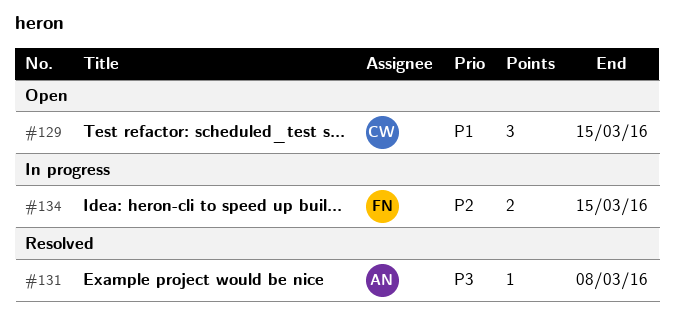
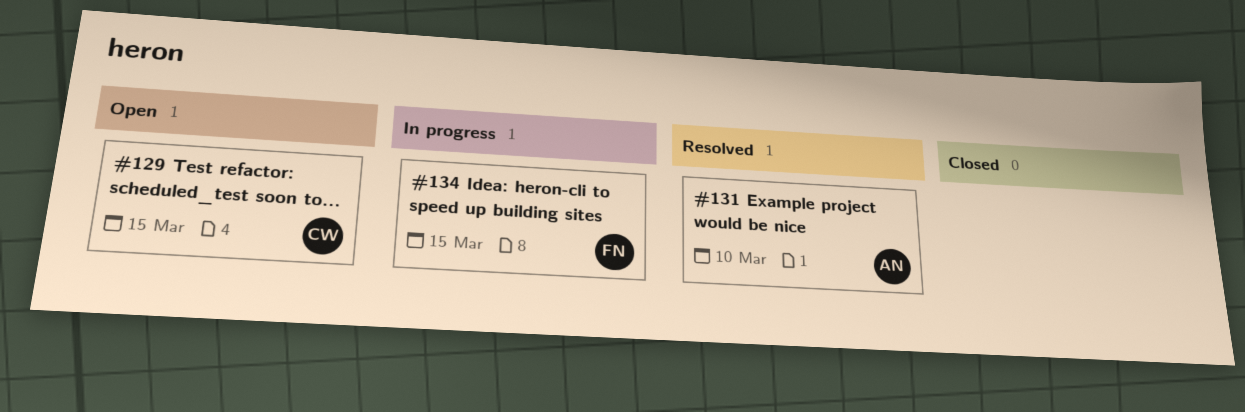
#131, due: Mar 8 -> Mar 10

